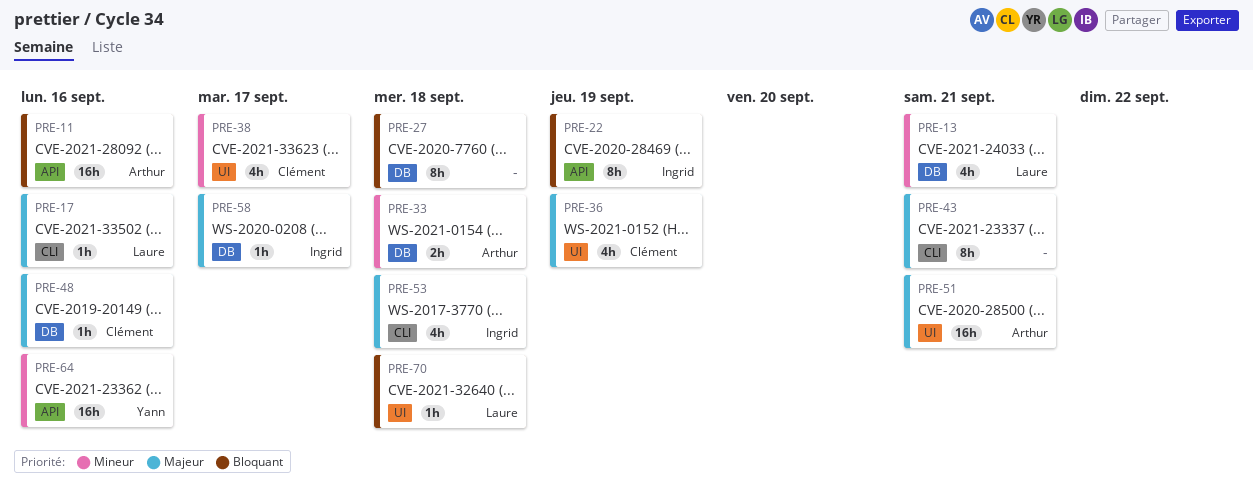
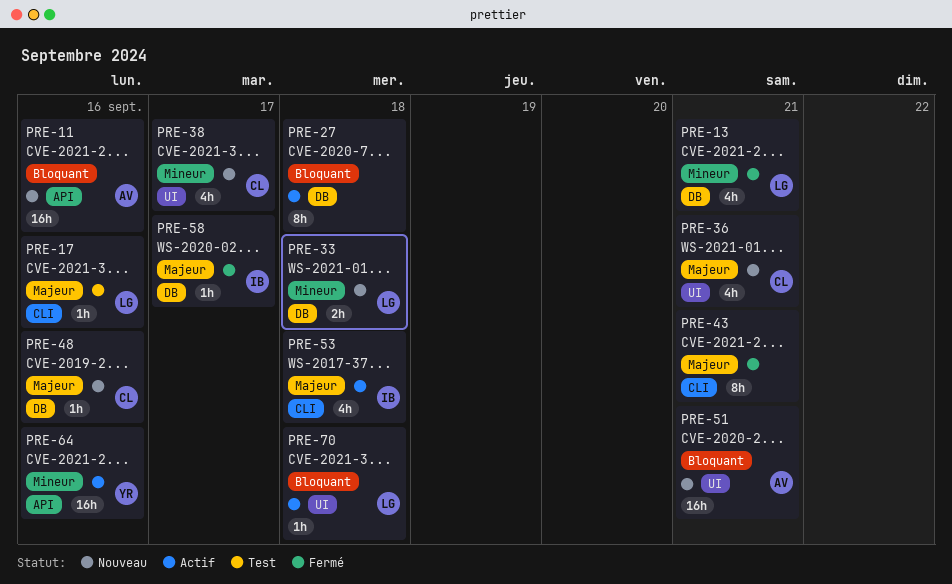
PRE-22: present -> none
PRE-33, owner: Arthur -> Laure
PRE-36, due: Sep 19 -> Sep 21
PRE-51, priority: Majeur -> Bloquant

